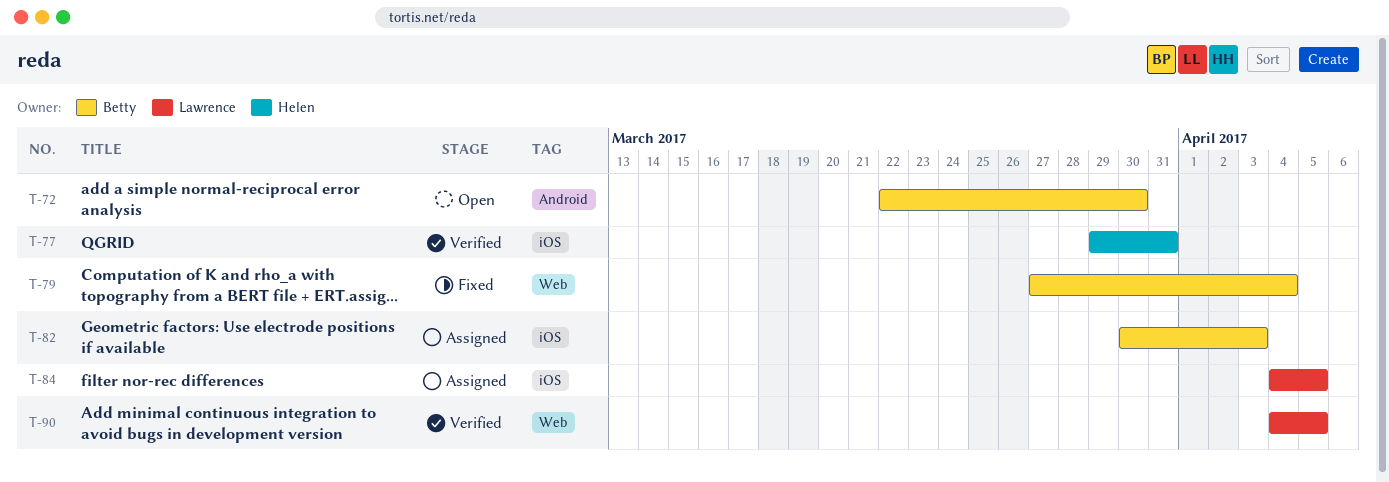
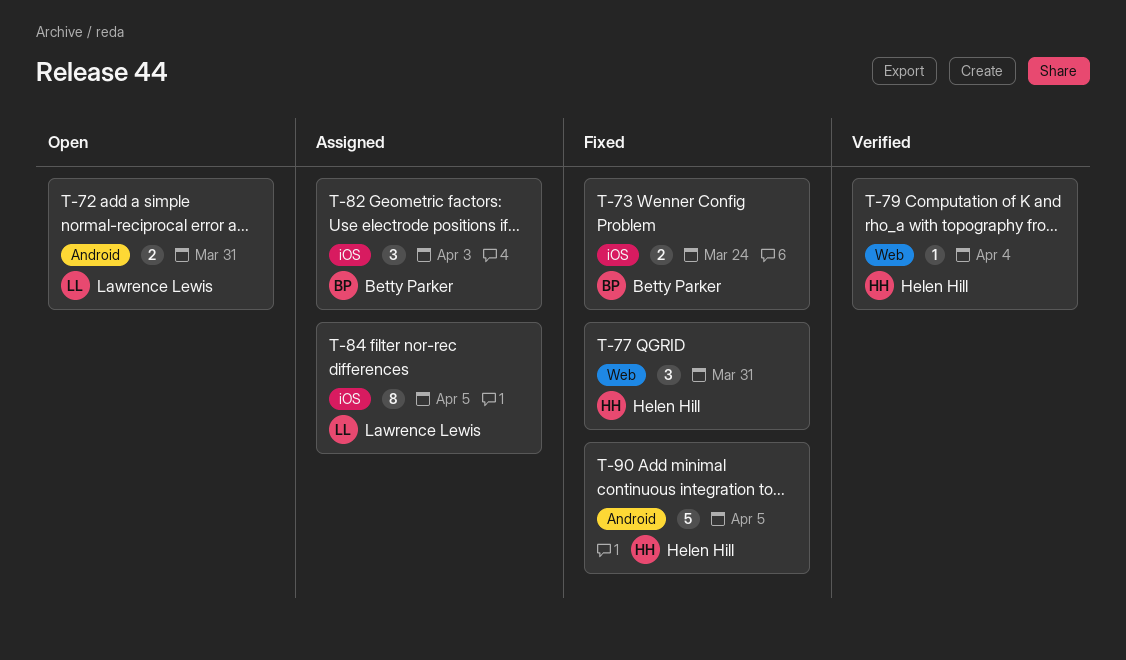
T-72, owner: Betty Parker -> Lawrence Lewis
T-72, due: Mar 30 -> Mar 31
T-73: none -> present
T-77, status: Verified -> Fixed
T-77, label: iOS -> Web
T-79, status: Fixed -> Verified
T-79, owner: Betty Parker -> Helen Hill
T-90, status: Verified -> Fixed
T-90, owner: Lawrence Lewis -> Helen Hill
T-90, label: Web -> Android

